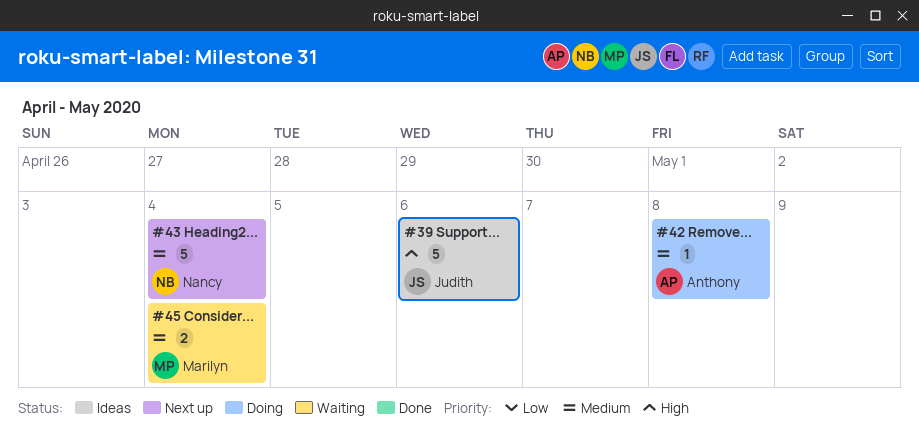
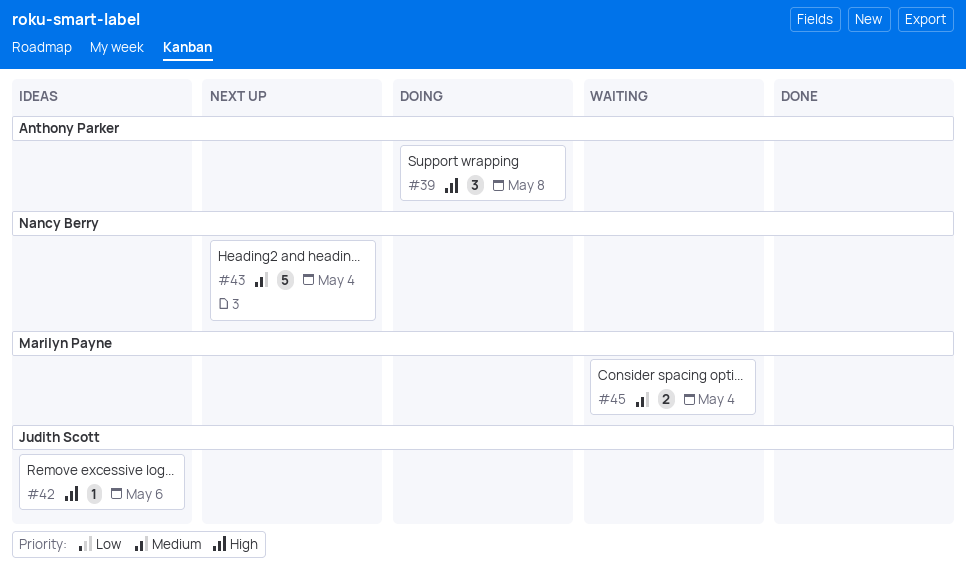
#39, status: Ideas -> Doing
#39, owner: Judith Scott -> Anthony Parker
#39, estimate: 5 -> 3
#39, due: May 6 -> May 8
#42, status: Doing -> Ideas
#42, owner: Anthony Parker -> Judith Scott
#42, priority: Medium -> High
#42, due: May 8 -> May 6

